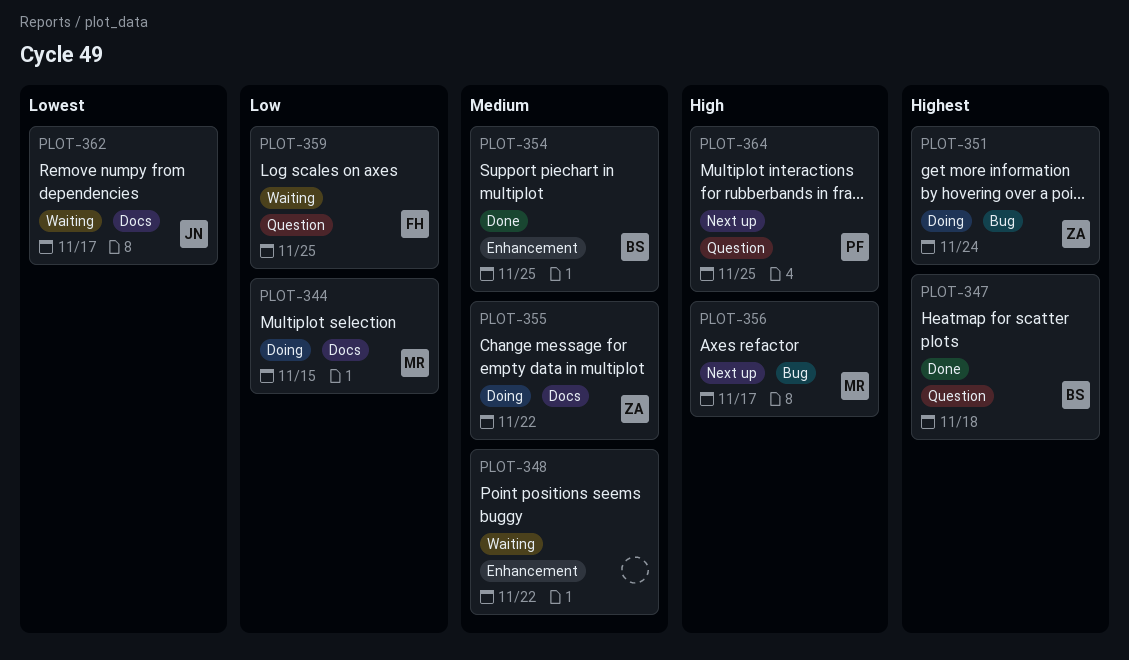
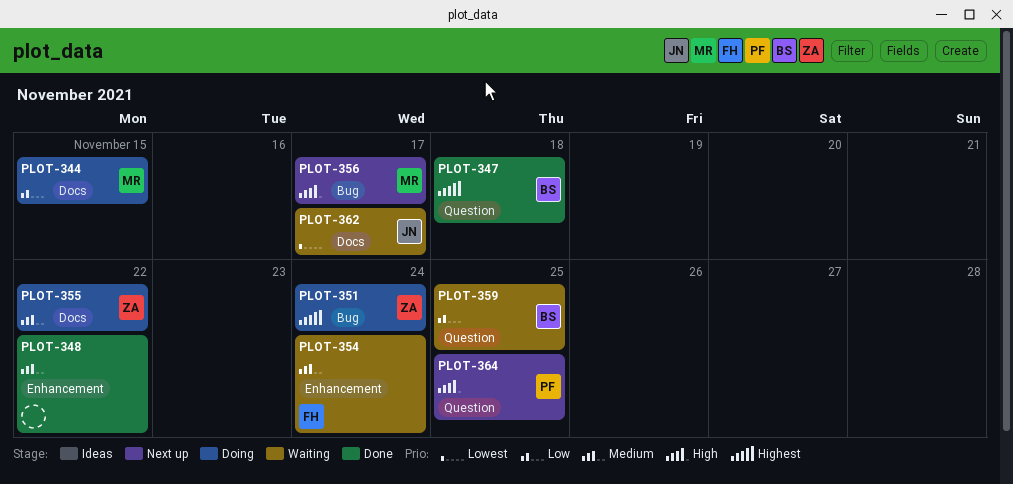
PLOT-348, status: Waiting -> Done
PLOT-354, status: Done -> Waiting
PLOT-354, owner: BS -> FH
PLOT-354, due: Nov 25 -> Nov 24
PLOT-359, owner: FH -> BS

